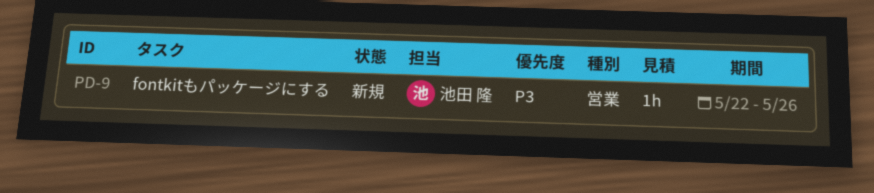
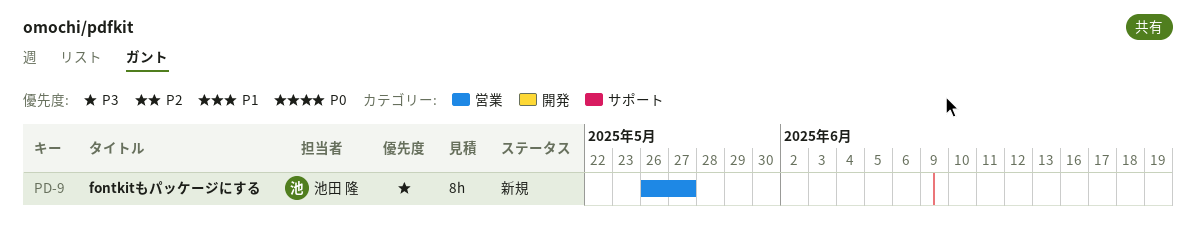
PD-9, estimate: 1h -> 8h
PD-9, start: May 22 -> May 26
PD-9, due: May 26 -> May 27

